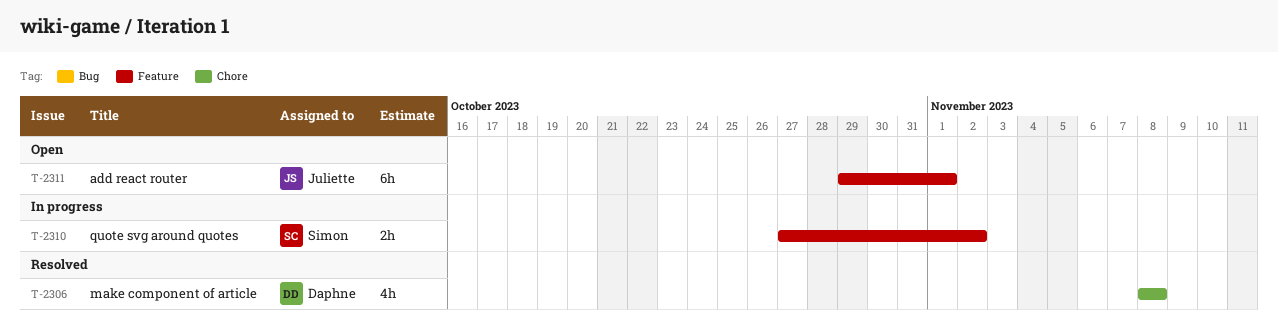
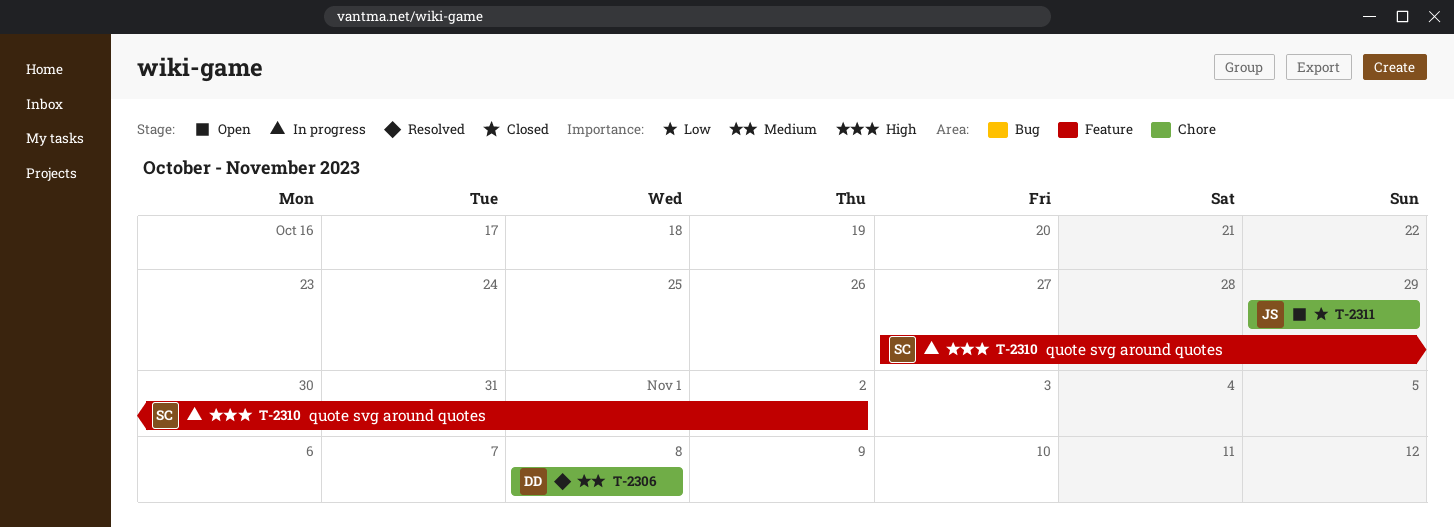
T-2311, label: Feature -> Chore
T-2311, due: Nov 1 -> Oct 29

